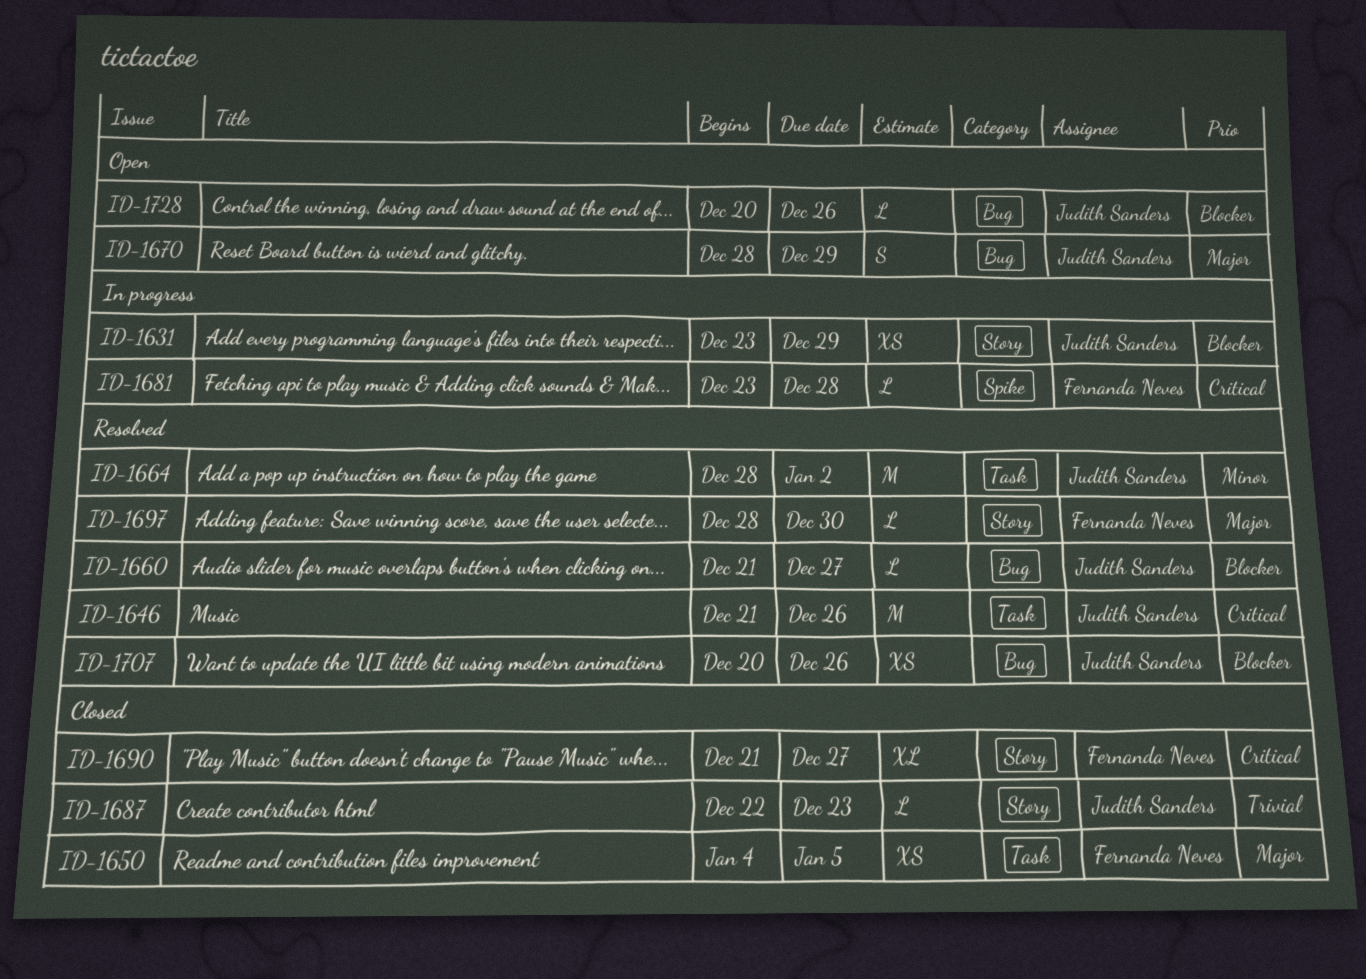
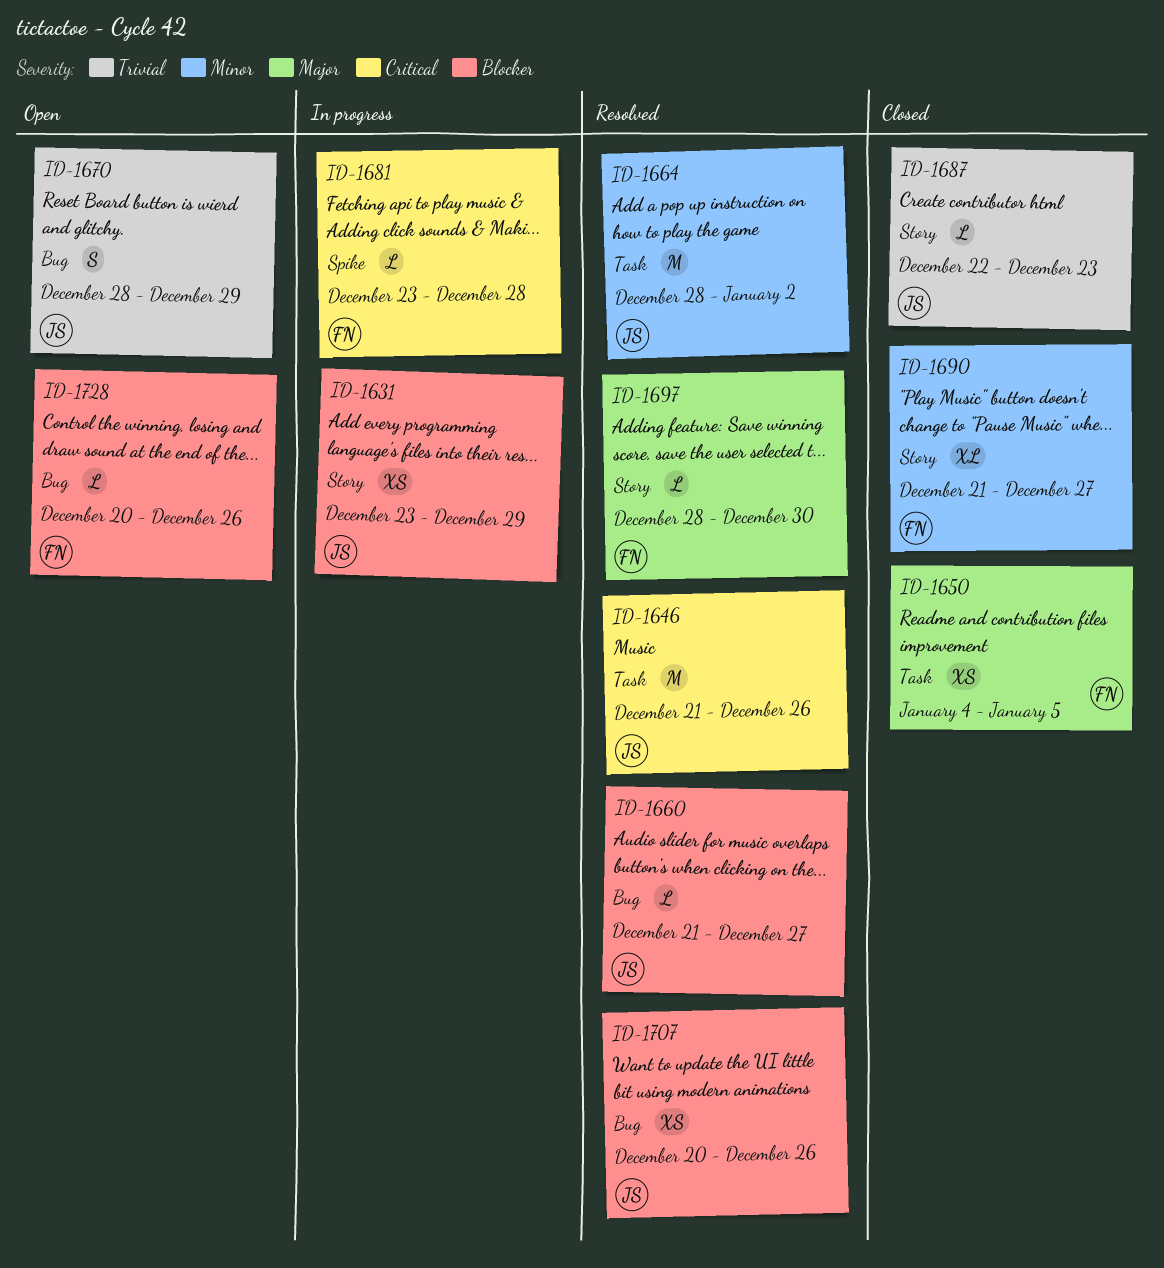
ID-1670, priority: Major -> Trivial
ID-1690, priority: Critical -> Minor
ID-1728, owner: Judith Sanders -> Fernanda Neves

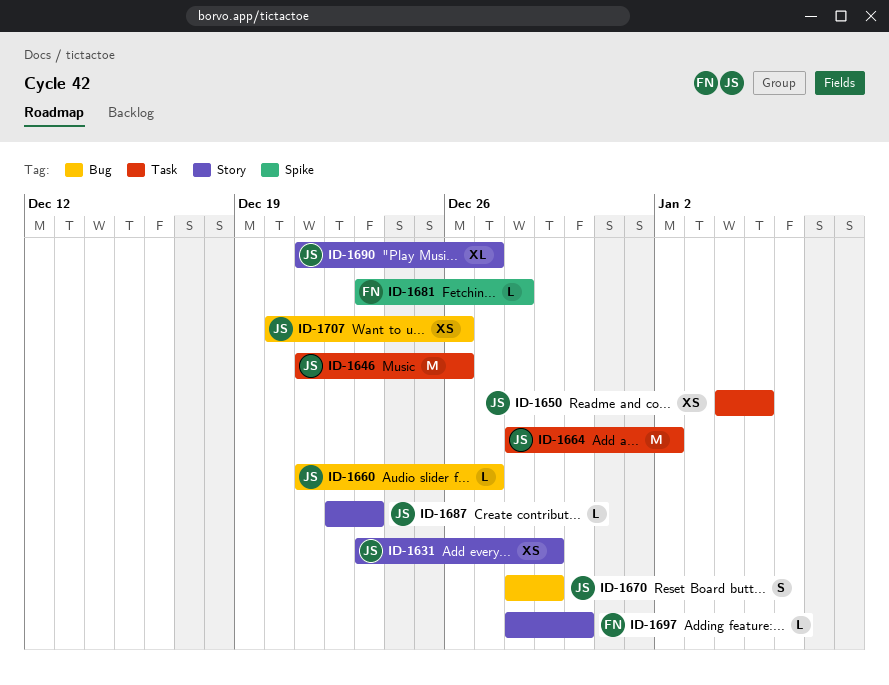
ID-1650, owner: FN -> JS
ID-1690, owner: FN -> JS
ID-1728: present -> none

